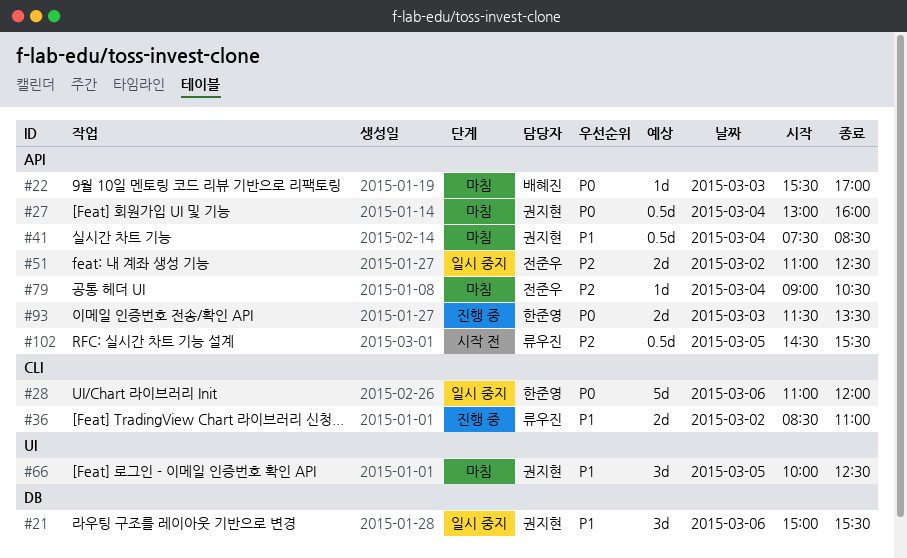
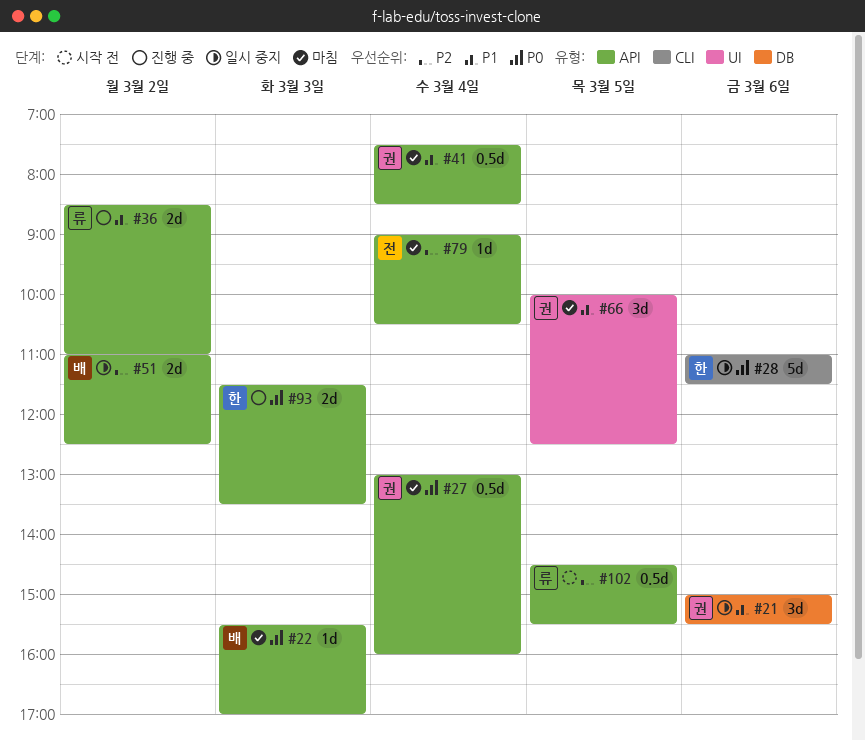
#28, ends: 12:00 -> 11:30
#36, label: CLI -> API
#51, owner: 전준우 -> 배혜진

